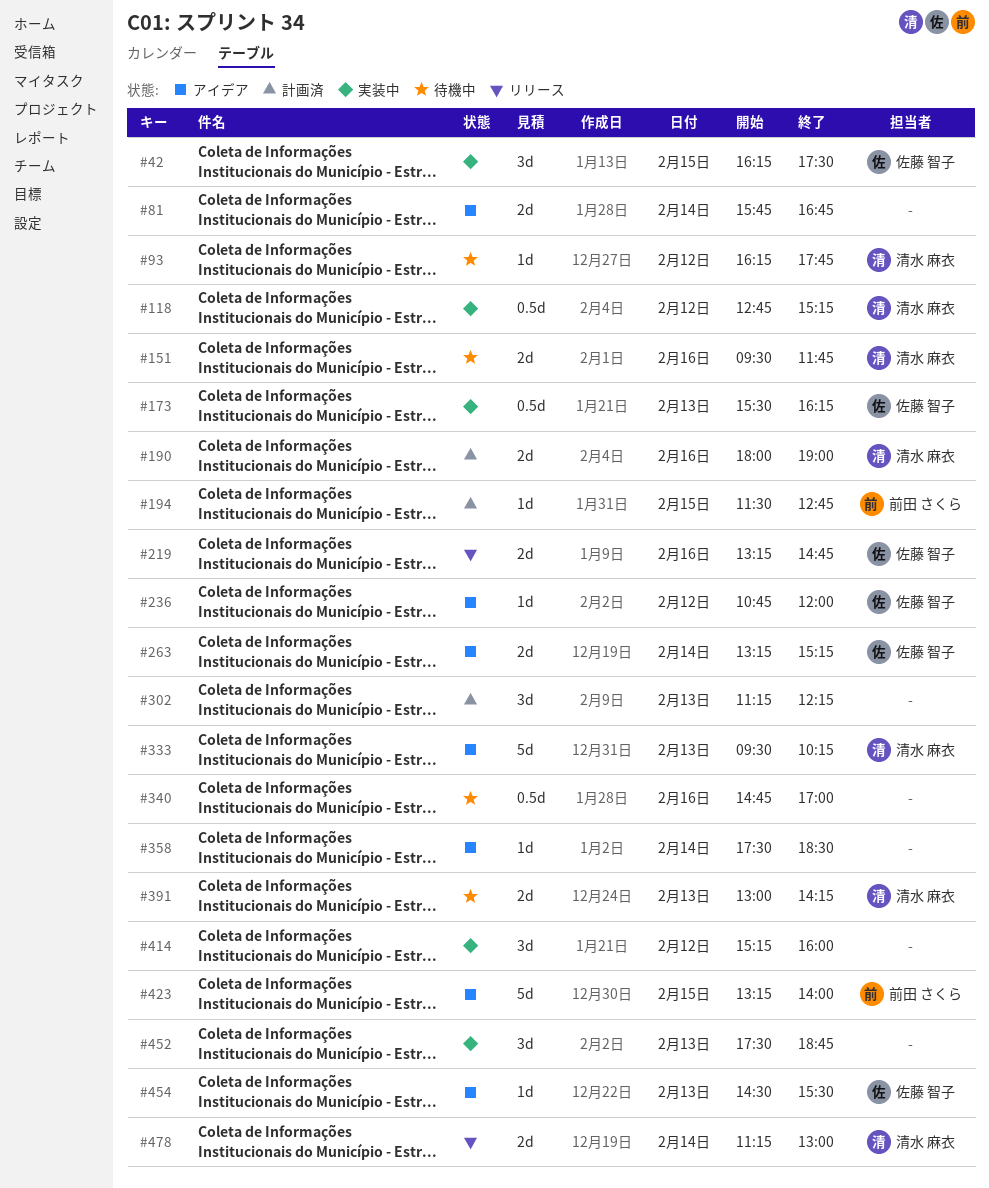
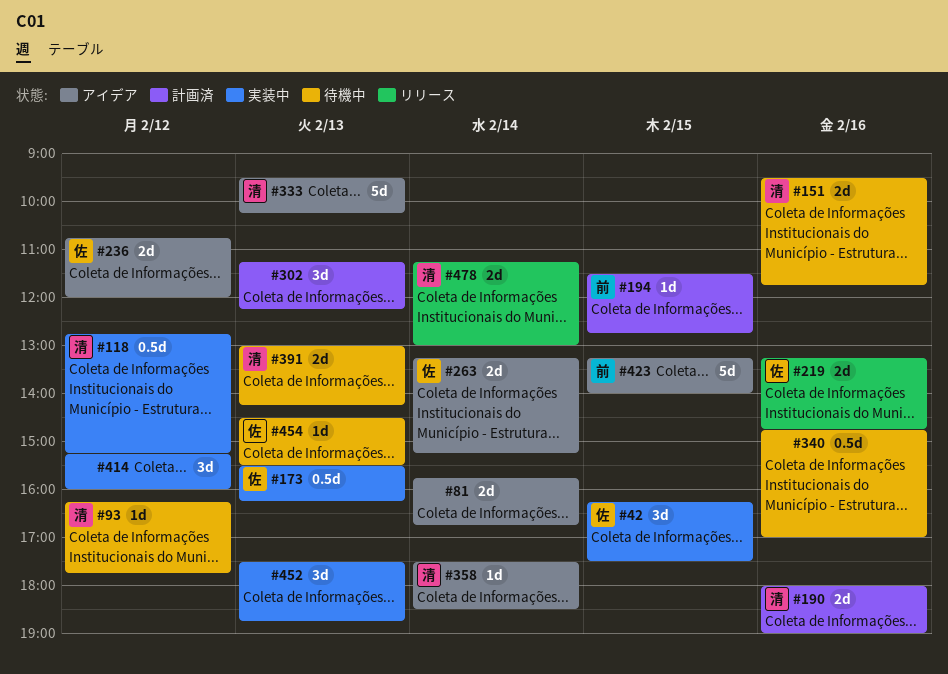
#236, estimate: 1d -> 2d
#358, owner: none -> 清水 麻衣
#454, status: アイデア -> 待機中

